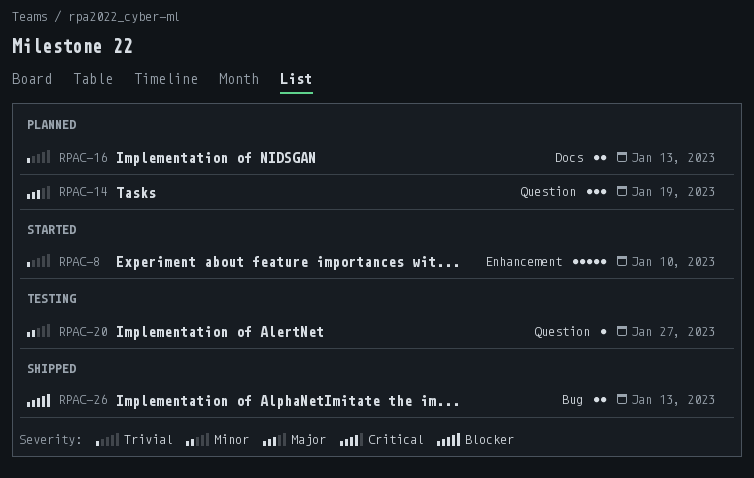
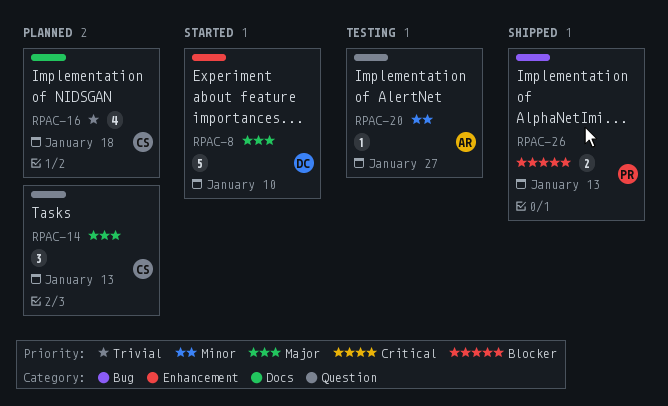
RPAC-8, priority: Trivial -> Major
RPAC-14, due: Jan 19 -> Jan 13
RPAC-16, estimate: 2 -> 4
RPAC-16, due: Jan 13 -> Jan 18

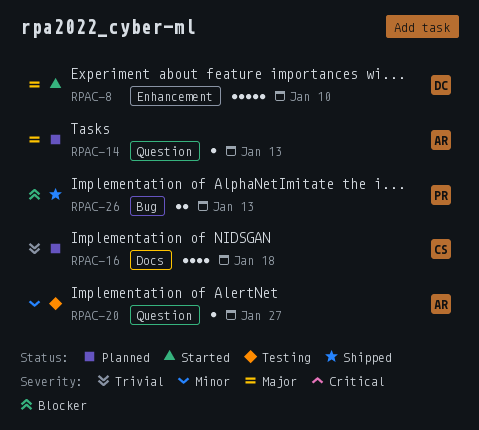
RPAC-14, owner: CS -> AR
RPAC-14, estimate: 3 -> 1

